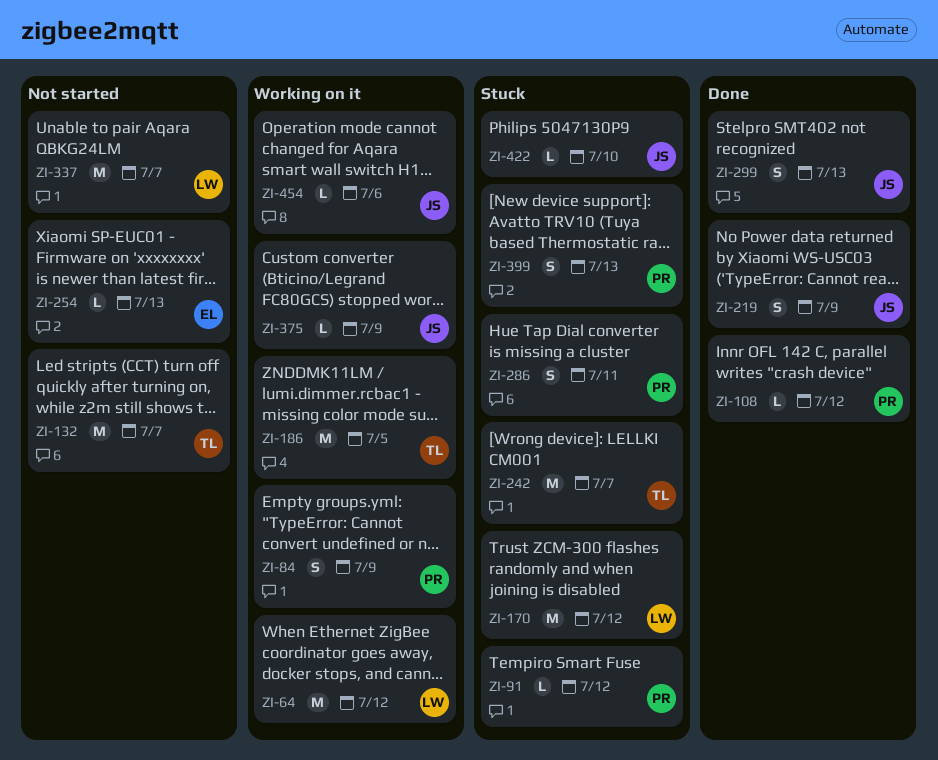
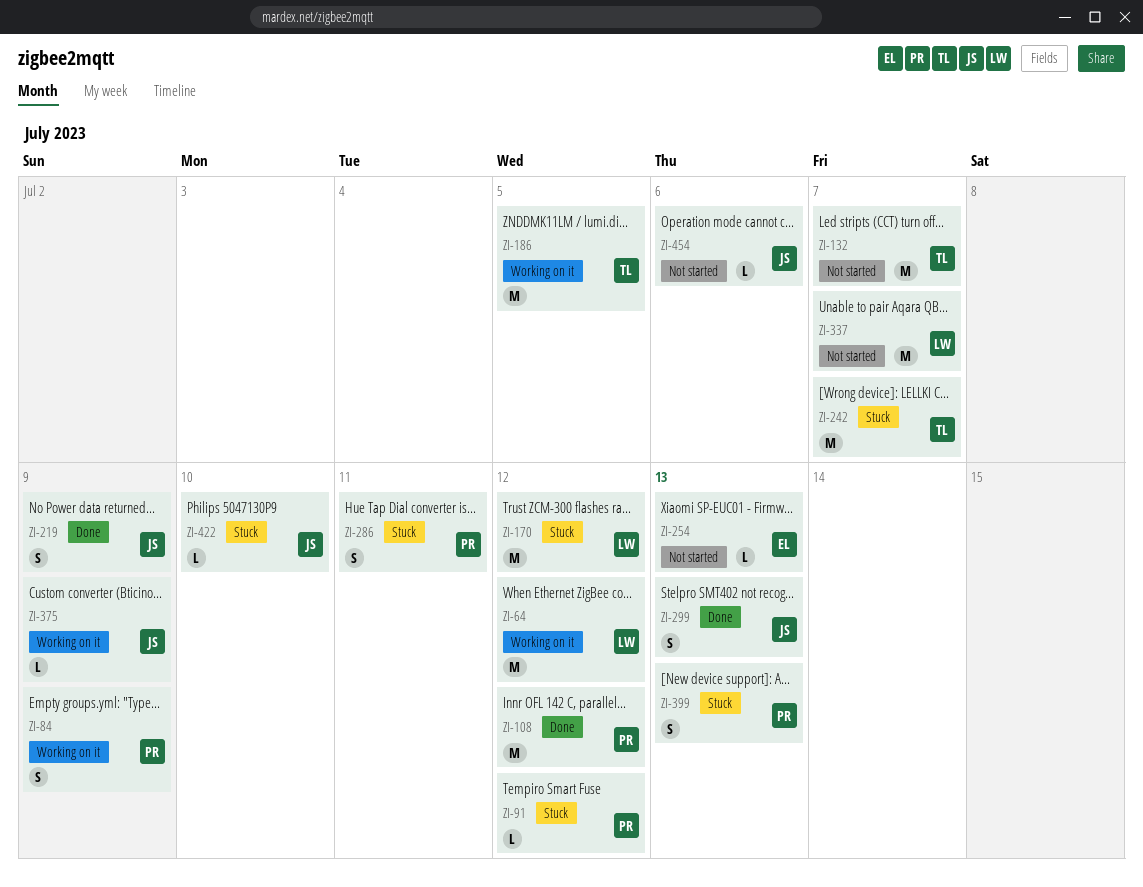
ZI-108, estimate: L -> M
ZI-454, status: Working on it -> Not started

